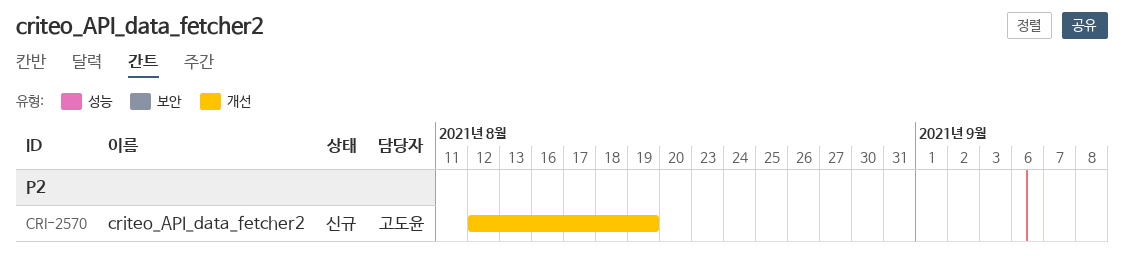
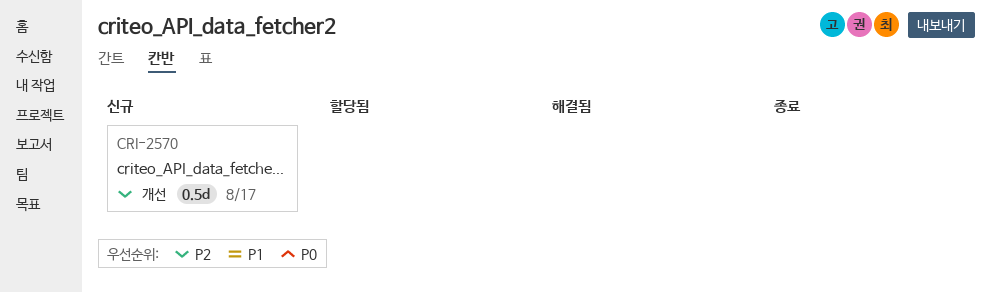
CRI-2570, due: Aug 19 -> Aug 17

